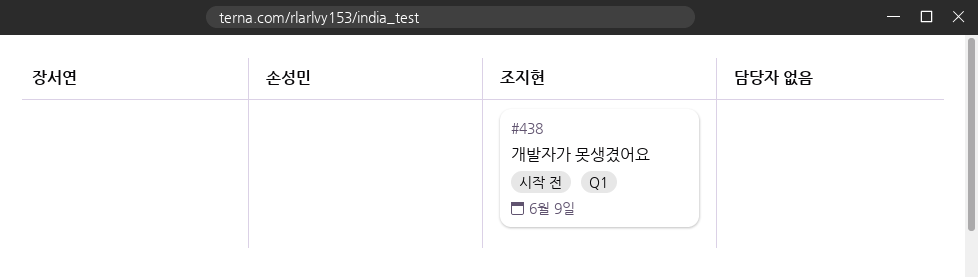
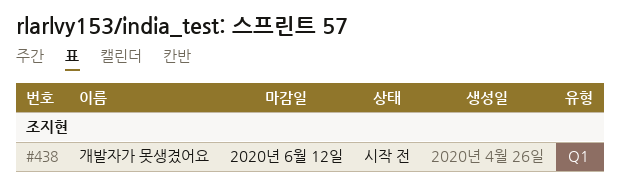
#438, due: Jun 9 -> Jun 12

